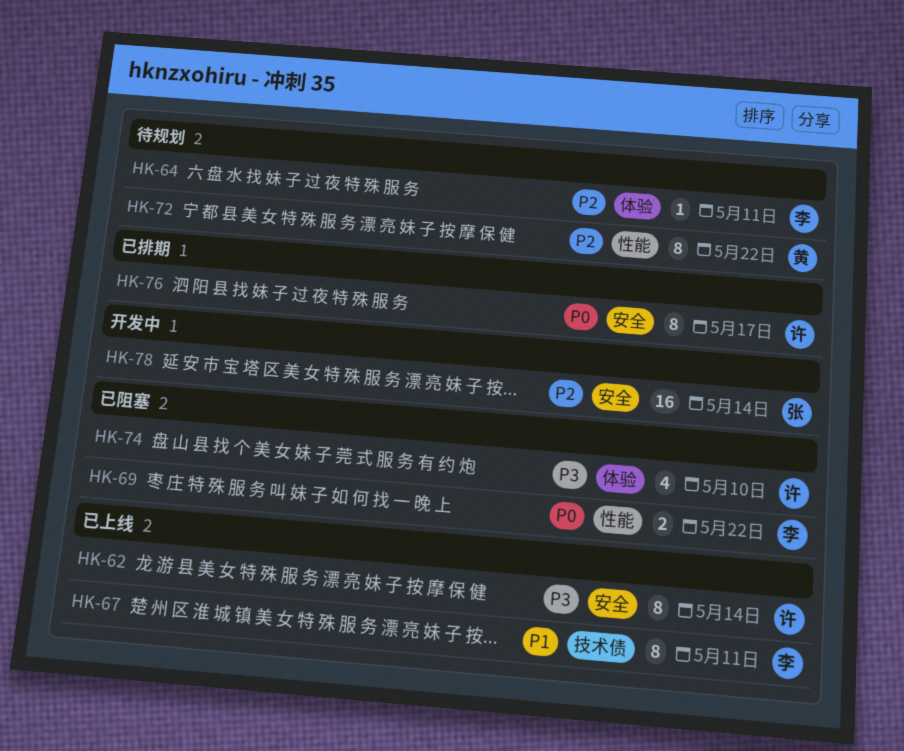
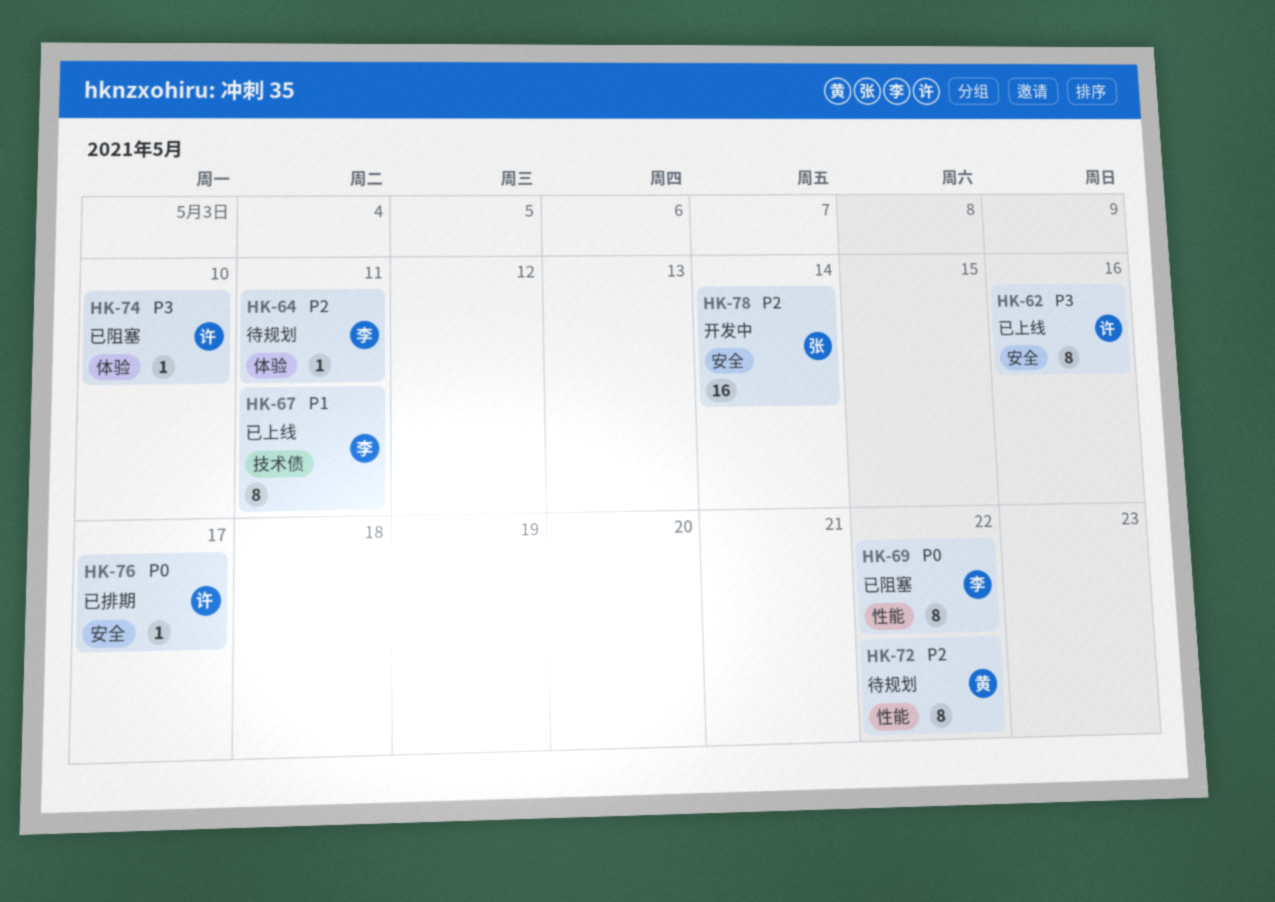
HK-62, due: May 14 -> May 16
HK-69, estimate: 2 -> 8
HK-74, estimate: 4 -> 1
HK-76, estimate: 8 -> 1

